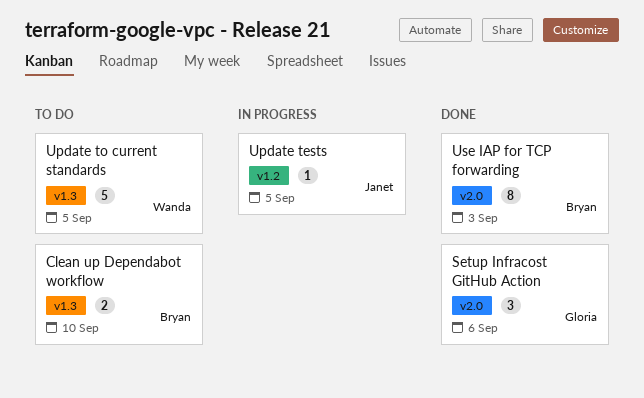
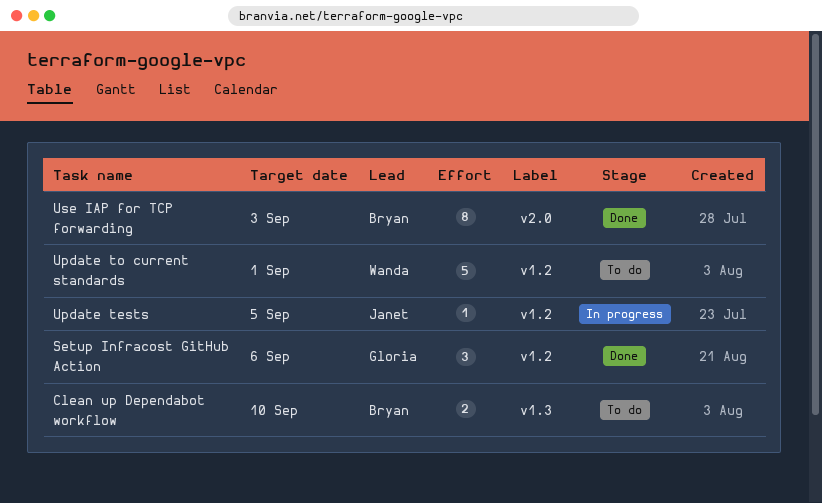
Setup Infracost GitHub Action, label: v2.0 -> v1.2
Update to current standards, label: v1.3 -> v1.2
Update to current standards, due: Sep 5 -> Sep 1

